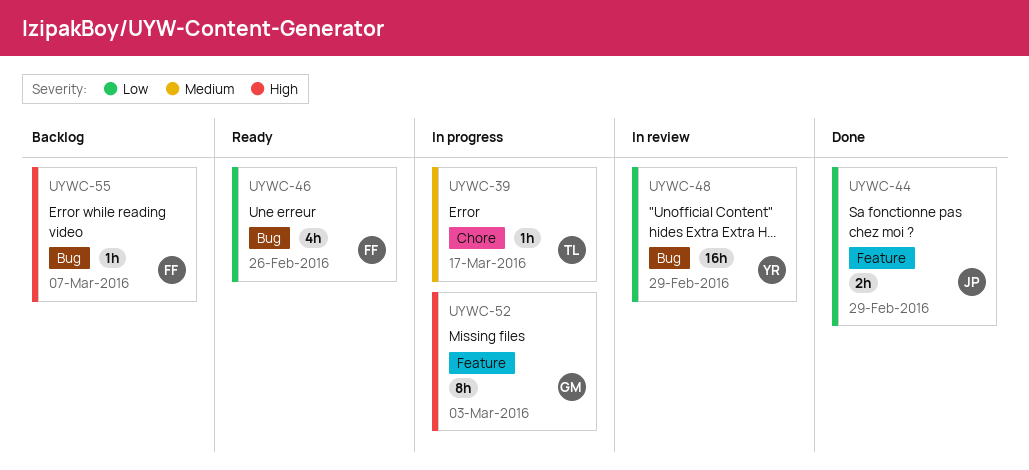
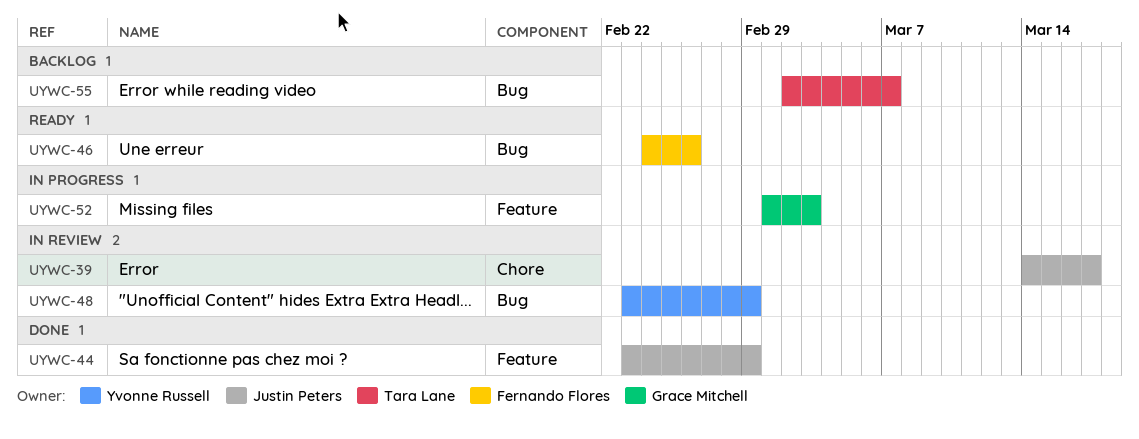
UYWC-39, status: In progress -> In review
UYWC-39, owner: Tara Lane -> Justin Peters
UYWC-55, owner: Fernando Flores -> Tara Lane

